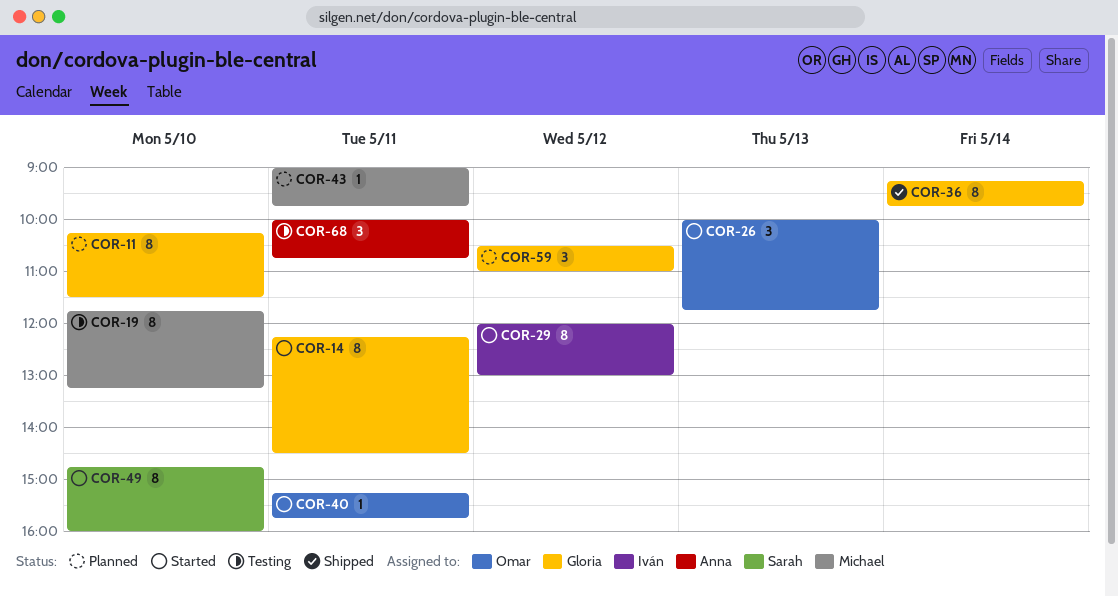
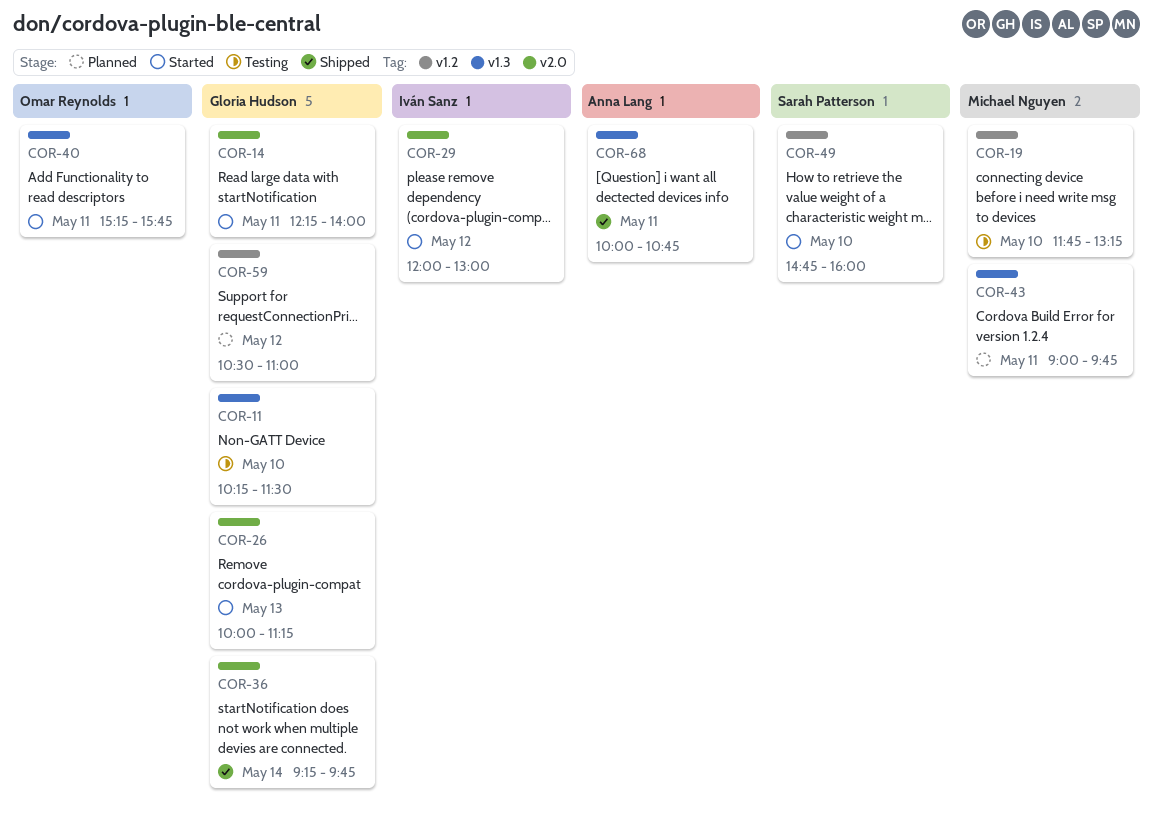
COR-11, status: Planned -> Testing
COR-14, ends: 14:30 -> 14:00
COR-26, owner: Omar Reynolds -> Gloria Hudson
COR-26, ends: 11:45 -> 11:15
COR-68, status: Testing -> Shipped

